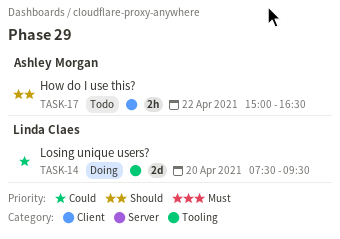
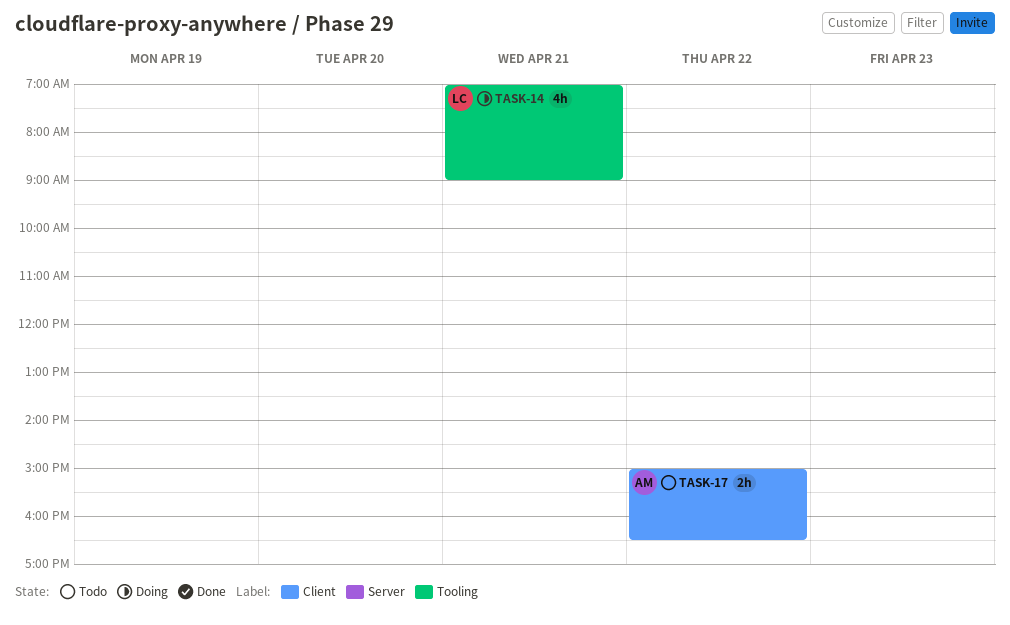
TASK-14, estimate: 2d -> 4h
TASK-14, day: Apr 20 -> Apr 21
TASK-14, begins: 07:30 -> 07:00
TASK-14, ends: 09:30 -> 09:00

